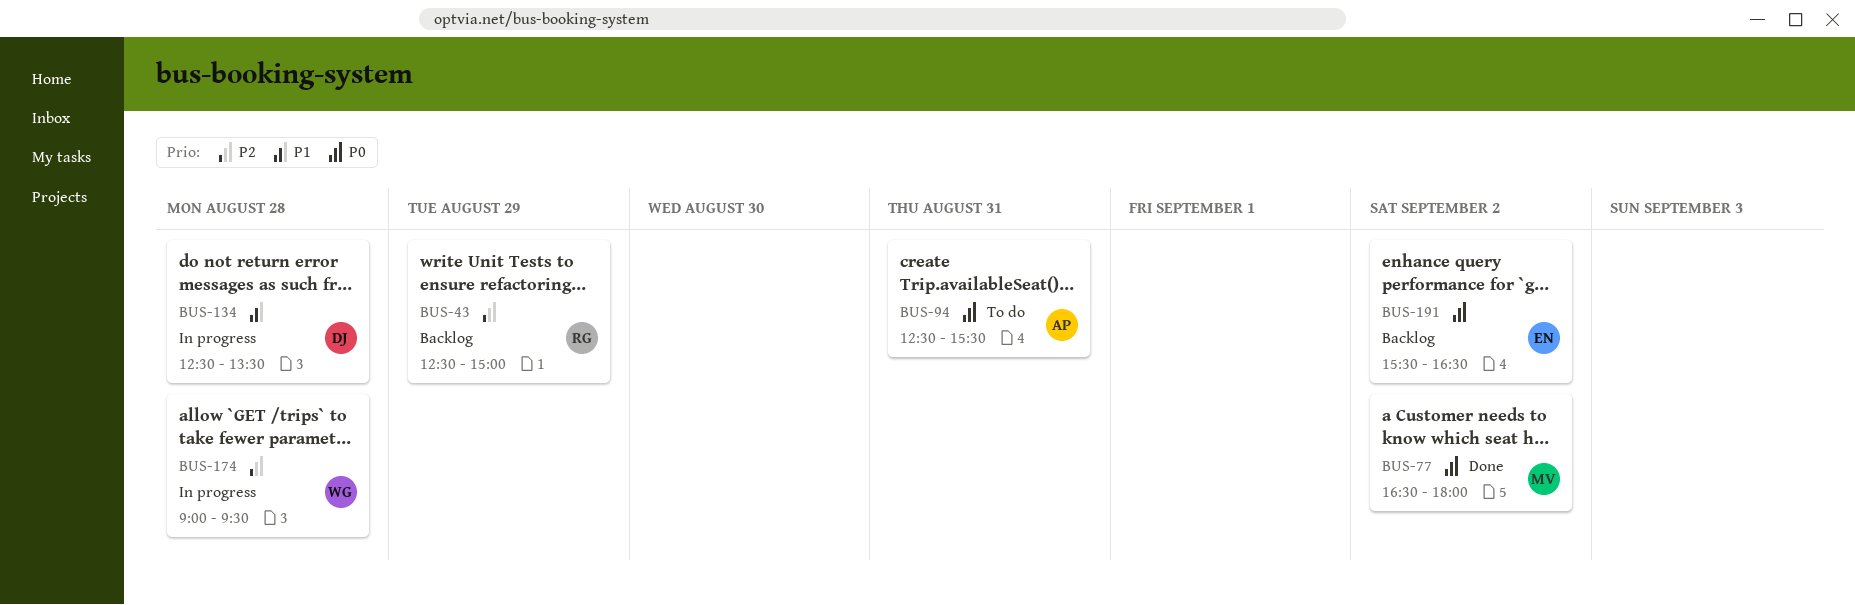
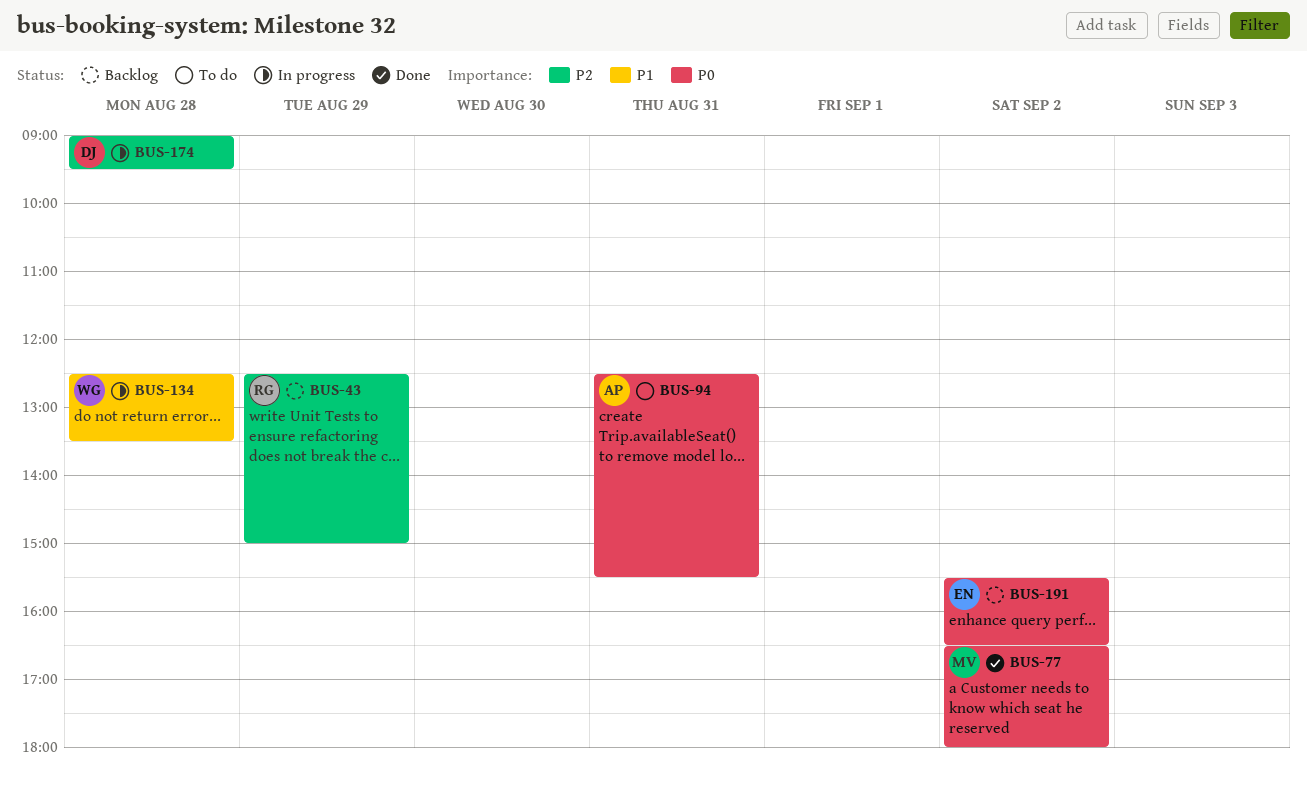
BUS-134, owner: DJ -> WG
BUS-174, owner: WG -> DJ

